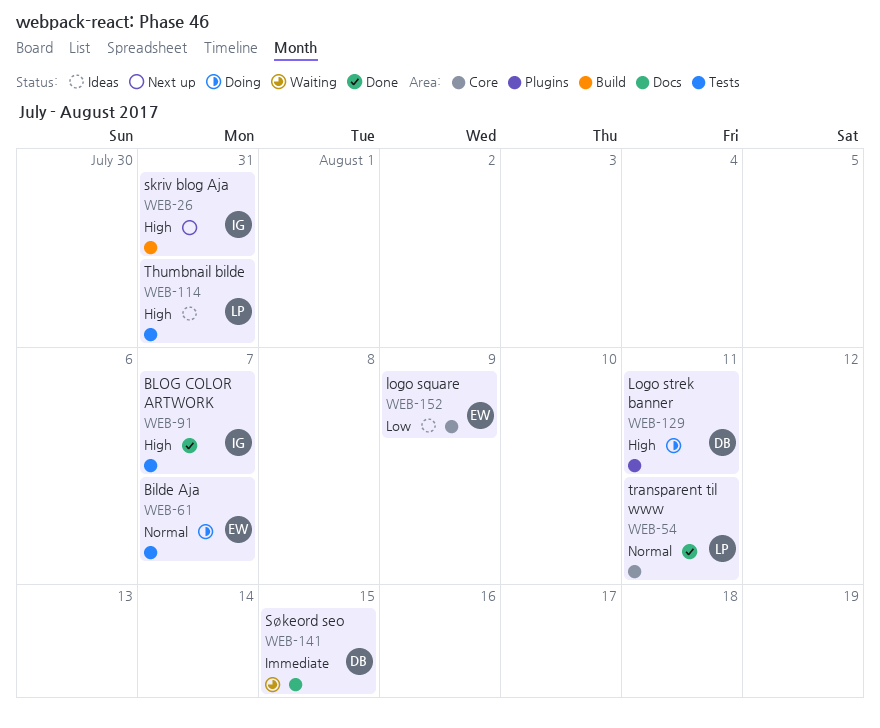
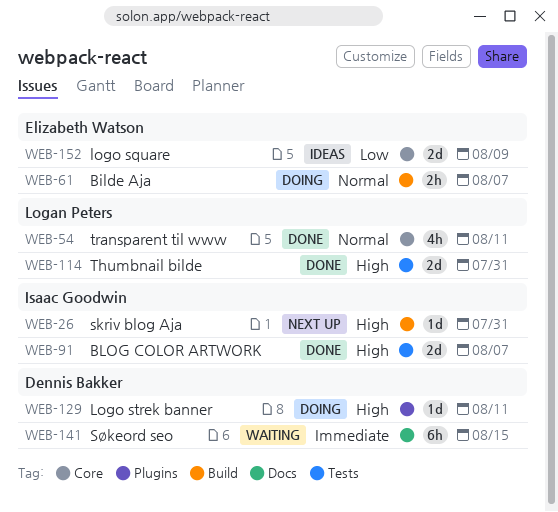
WEB-61, label: Tests -> Build
WEB-114, status: Ideas -> Done

